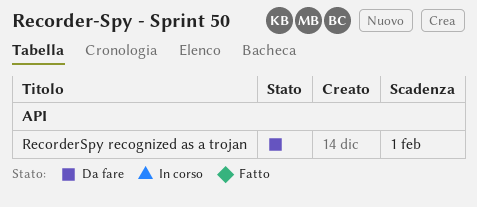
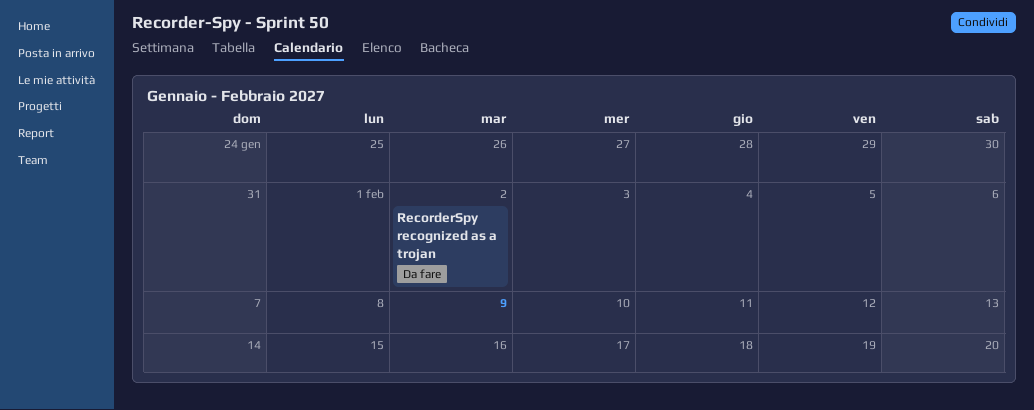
RecorderSpy recognized as a trojan, due: Feb 1 -> Feb 2

